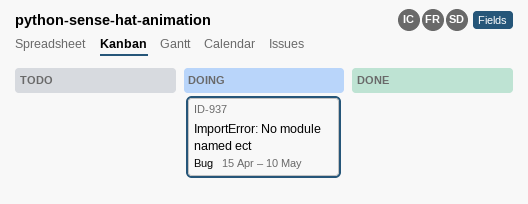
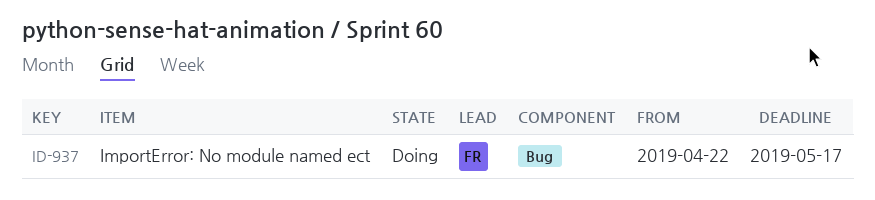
ID-937, start: Apr 15 -> Apr 22
ID-937, due: May 10 -> May 17

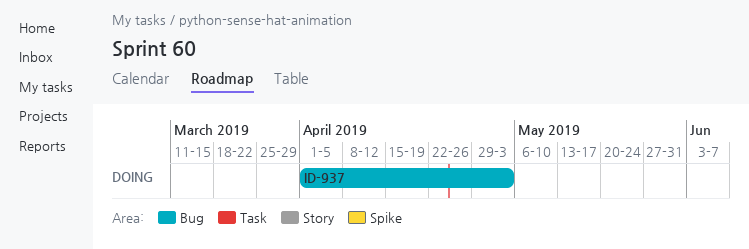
ID-937, start: Apr 22 -> Apr 1
ID-937, due: May 17 -> May 3

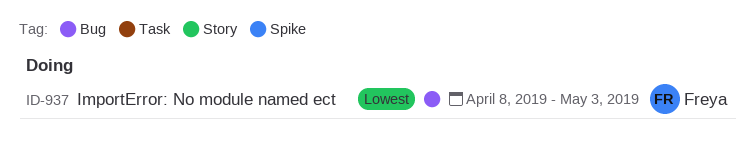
ID-937, start: Apr 1 -> Apr 8

